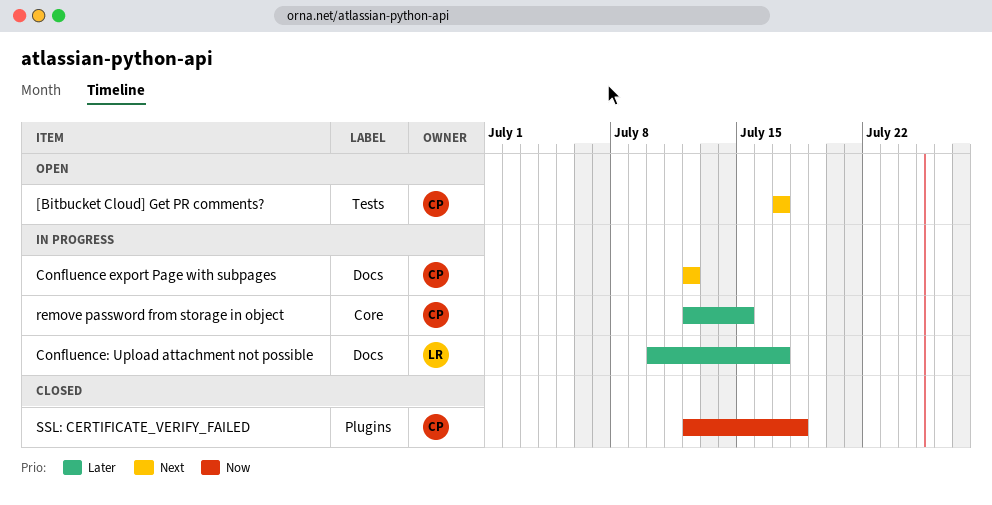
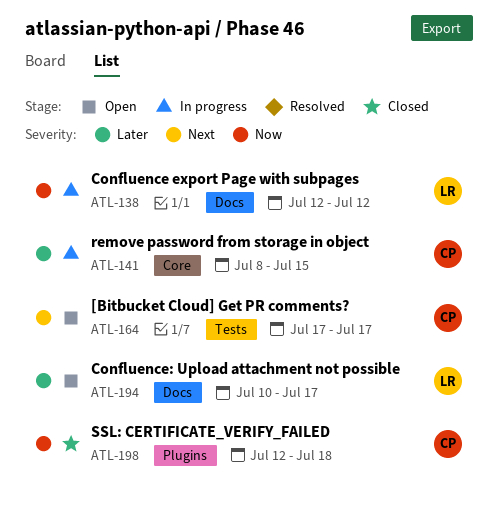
Confluence export Page with subpages, owner: CP -> LR
Confluence export Page with subpages, priority: Next -> Now
Confluence: Upload attachment not possible, status: In progress -> Open
remove password from storage in object, start: Jul 12 -> Jul 8

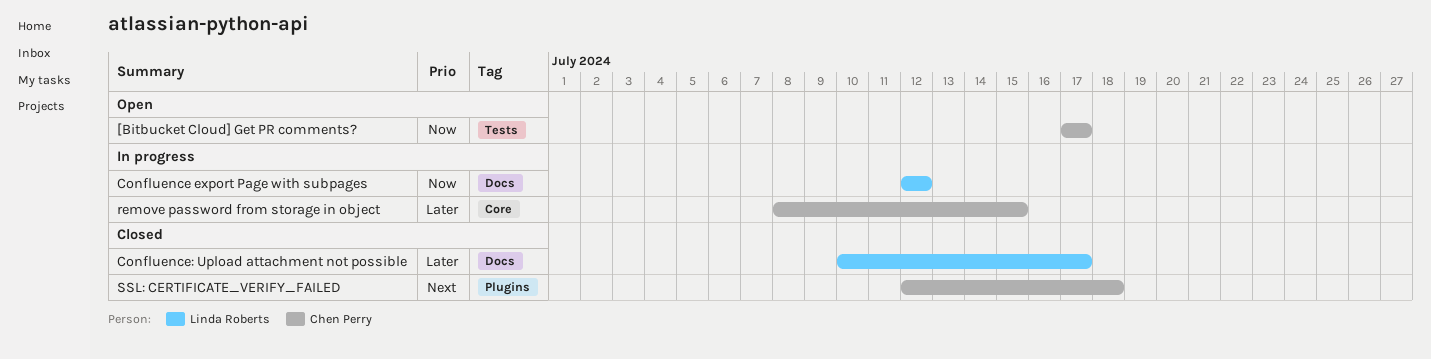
[Bitbucket Cloud] Get PR comments?, priority: Next -> Now
Confluence: Upload attachment not possible, status: Open -> Closed
SSL: CERTIFICATE_VERIFY_FAILED, priority: Now -> Next

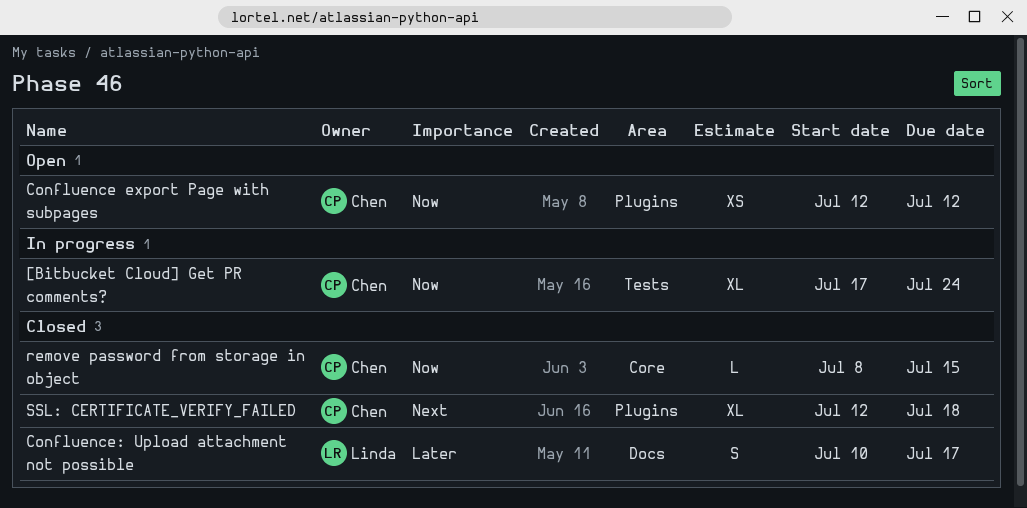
[Bitbucket Cloud] Get PR comments?, status: Open -> In progress
[Bitbucket Cloud] Get PR comments?, due: Jul 17 -> Jul 24
Confluence export Page with subpages, status: In progress -> Open
Confluence export Page with subpages, owner: Linda Roberts -> Chen Perry
Confluence export Page with subpages, label: Docs -> Plugins
remove password from storage in object, status: In progress -> Closed
remove password from storage in object, priority: Later -> Now

